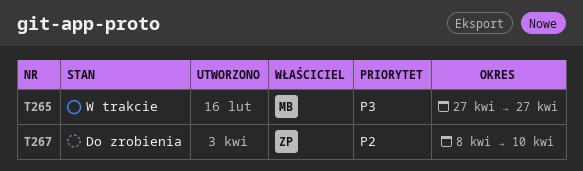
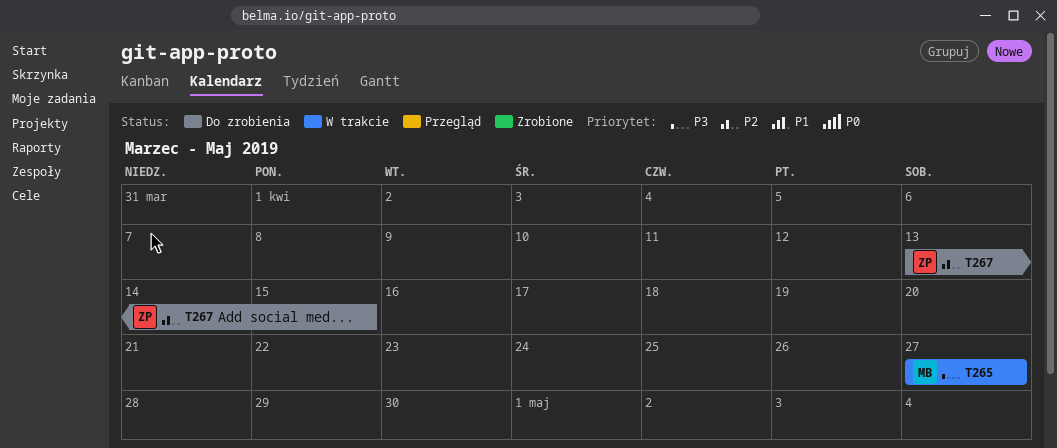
T267, start: Apr 8 -> Apr 13
T267, due: Apr 10 -> Apr 15

